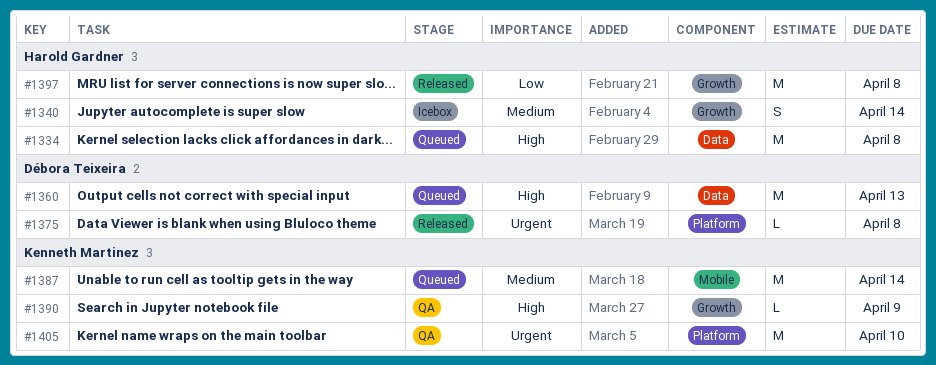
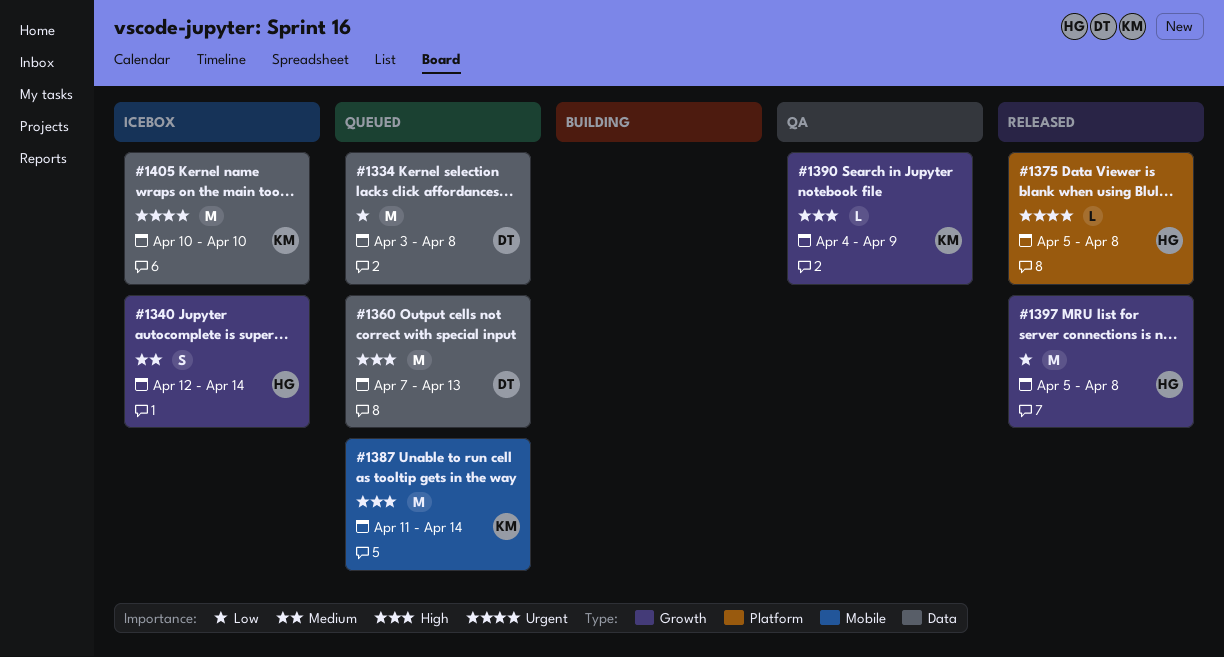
#1334, owner: Harold Gardner -> Débora Teixeira
#1334, priority: High -> Low
#1375, owner: Débora Teixeira -> Harold Gardner
#1387, priority: Medium -> High
#1405, status: QA -> Icebox
#1405, label: Platform -> Data

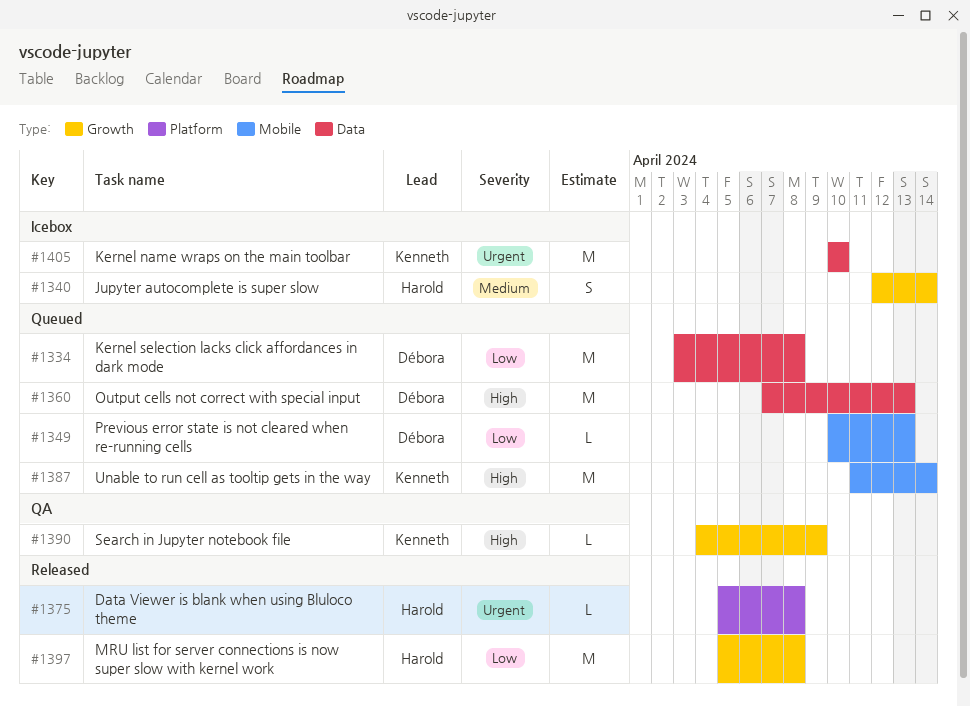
#1349: none -> present

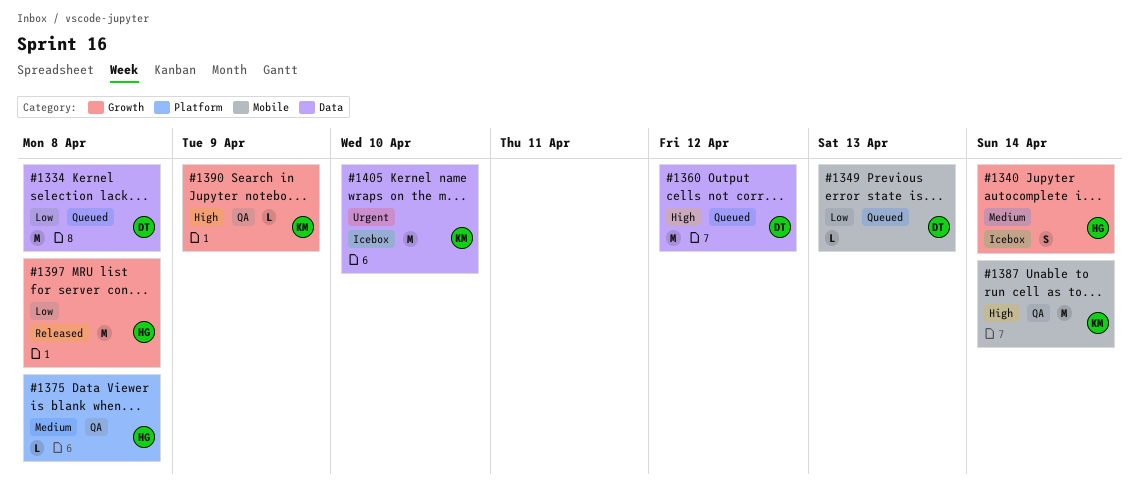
#1360, due: Apr 13 -> Apr 12
#1375, status: Released -> QA
#1375, priority: Urgent -> Medium
#1387, status: Queued -> QA

